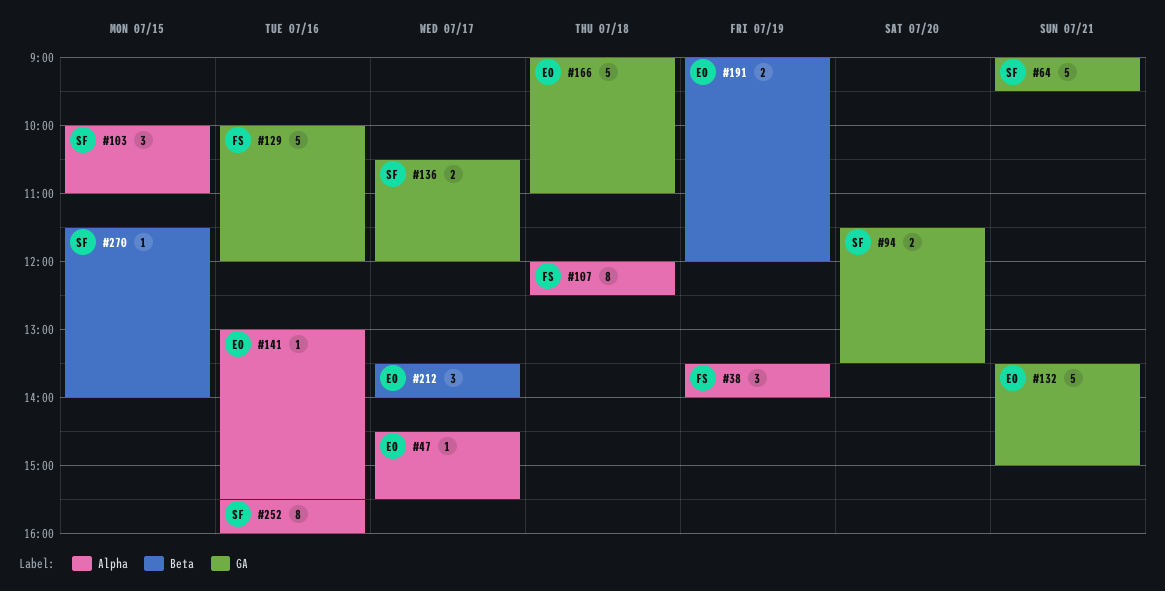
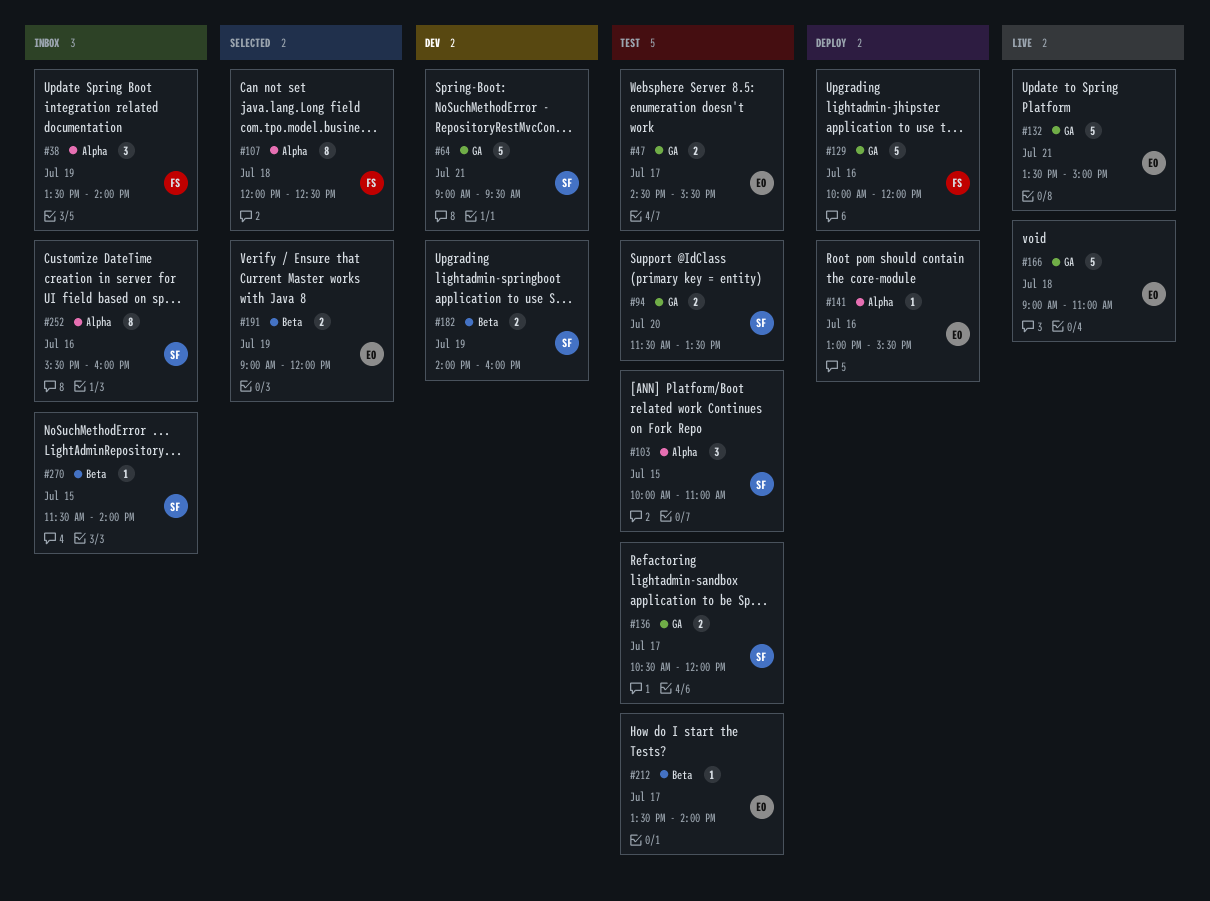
#47, label: Alpha -> GA
#47, estimate: 1 -> 2
#182: none -> present
#212, estimate: 3 -> 1

